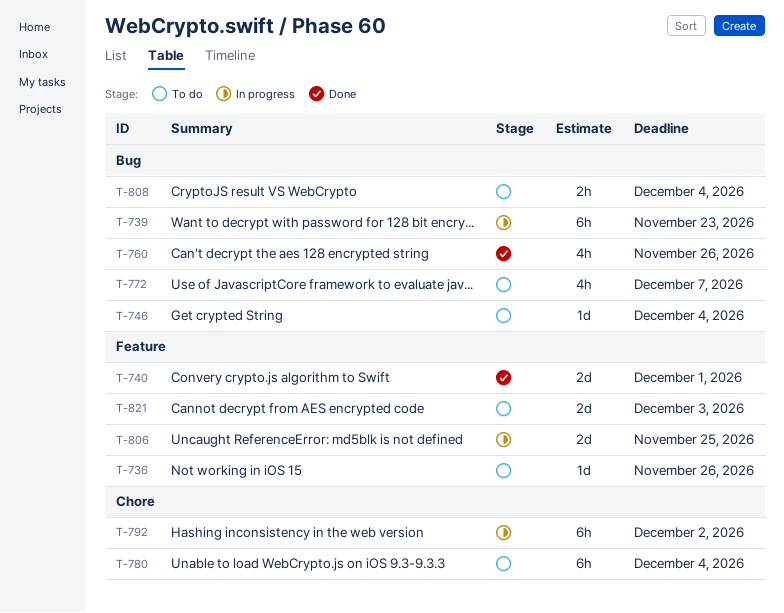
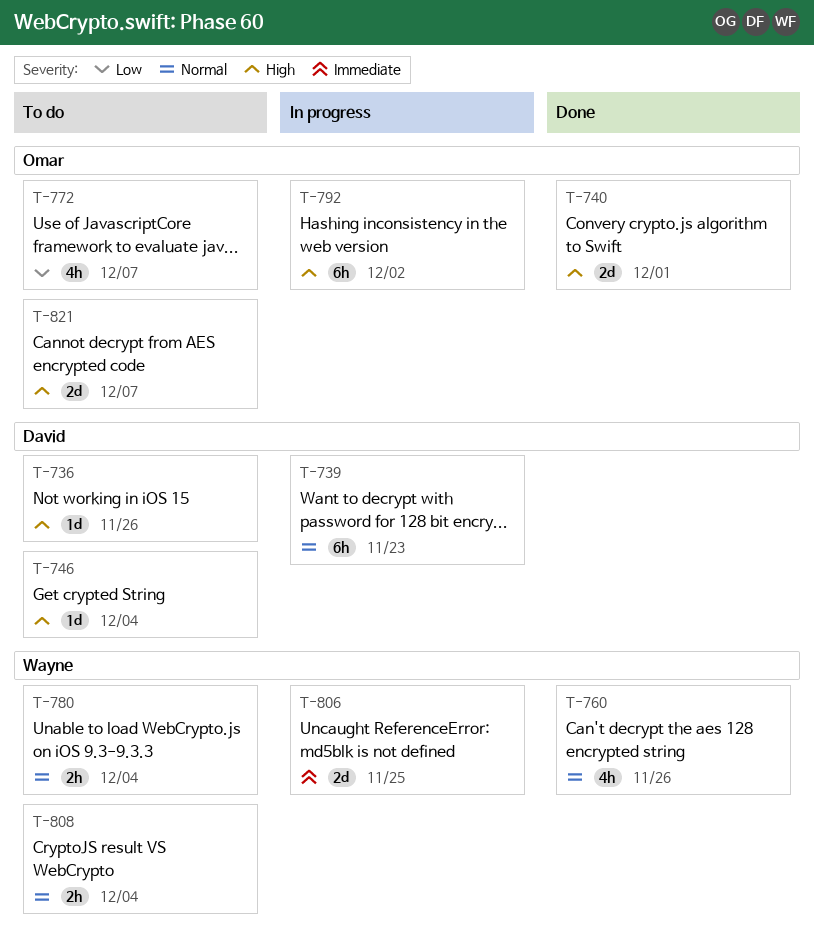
T-780, estimate: 6h -> 2h
T-821, due: Dec 3 -> Dec 7

